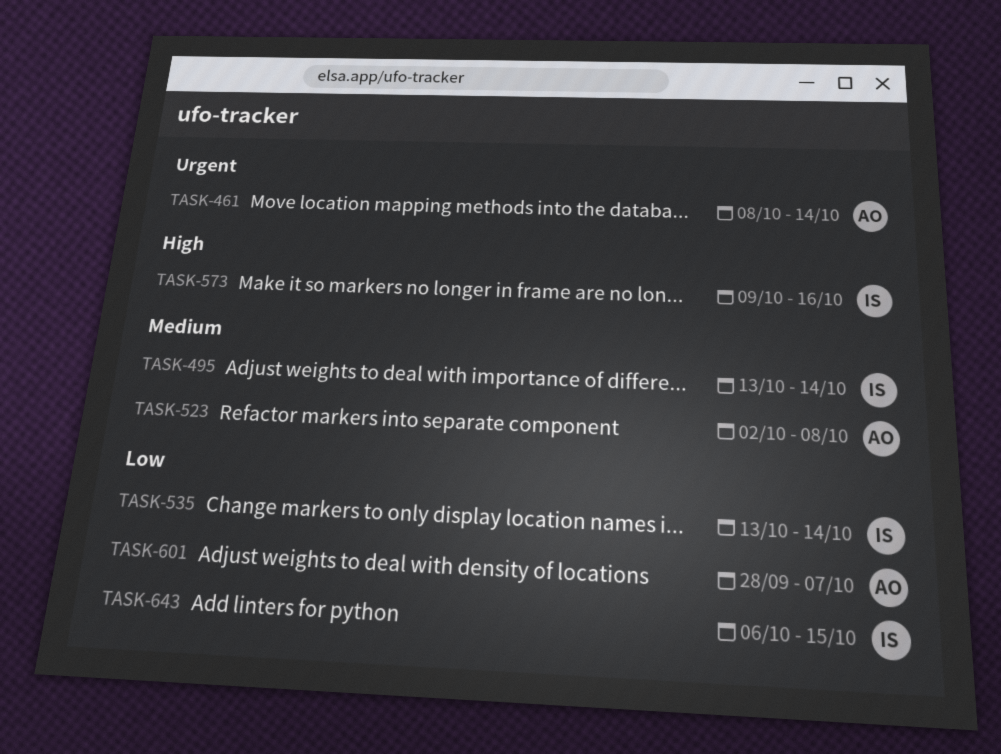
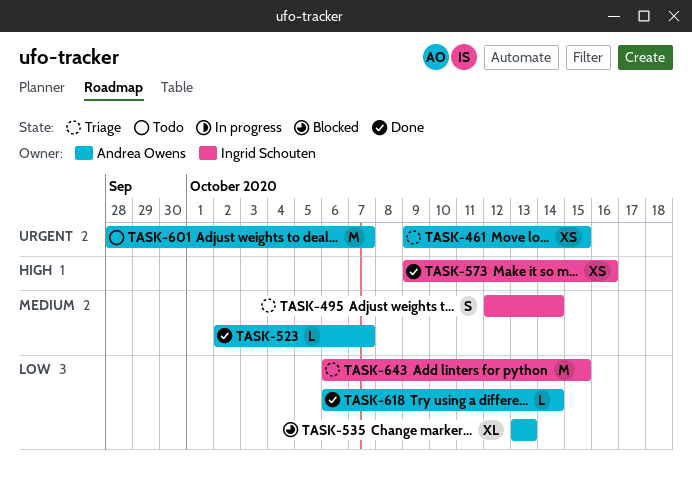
TASK-461, start: Oct 8 -> Oct 9
TASK-461, due: Oct 14 -> Oct 15
TASK-495, start: Oct 13 -> Oct 12
TASK-523, due: Oct 8 -> Oct 7
TASK-535, owner: Ingrid Schouten -> Andrea Owens
TASK-535, due: Oct 14 -> Oct 13
TASK-601, priority: Low -> Urgent
TASK-618: none -> present

